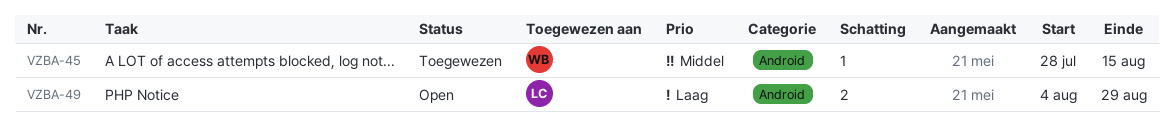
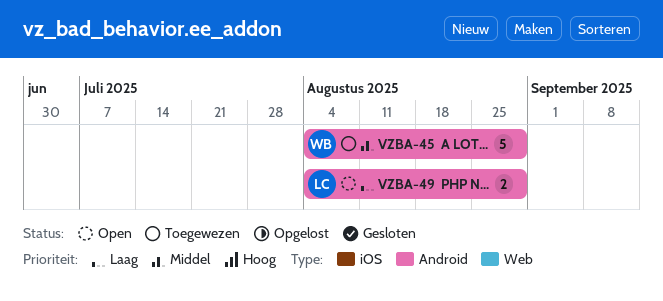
VZBA-45, estimate: 1 -> 5
VZBA-45, start: Jul 28 -> Aug 4
VZBA-45, due: Aug 15 -> Aug 29

